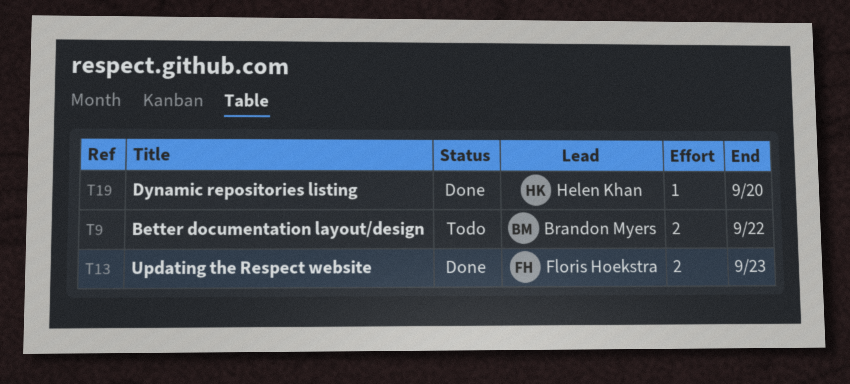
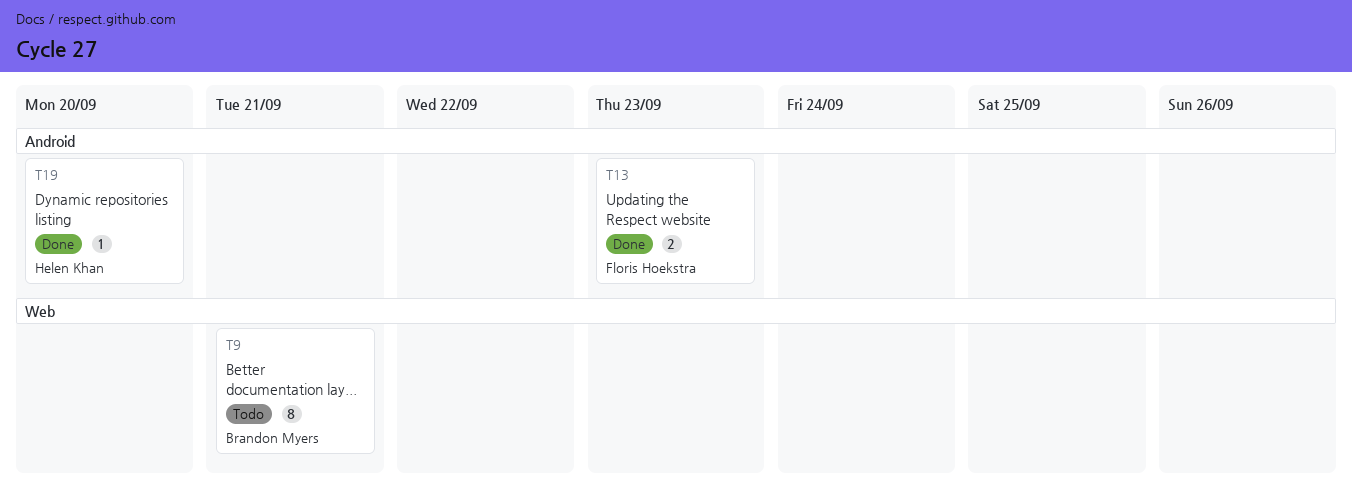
T9, estimate: 2 -> 8
T9, due: Sep 22 -> Sep 21

